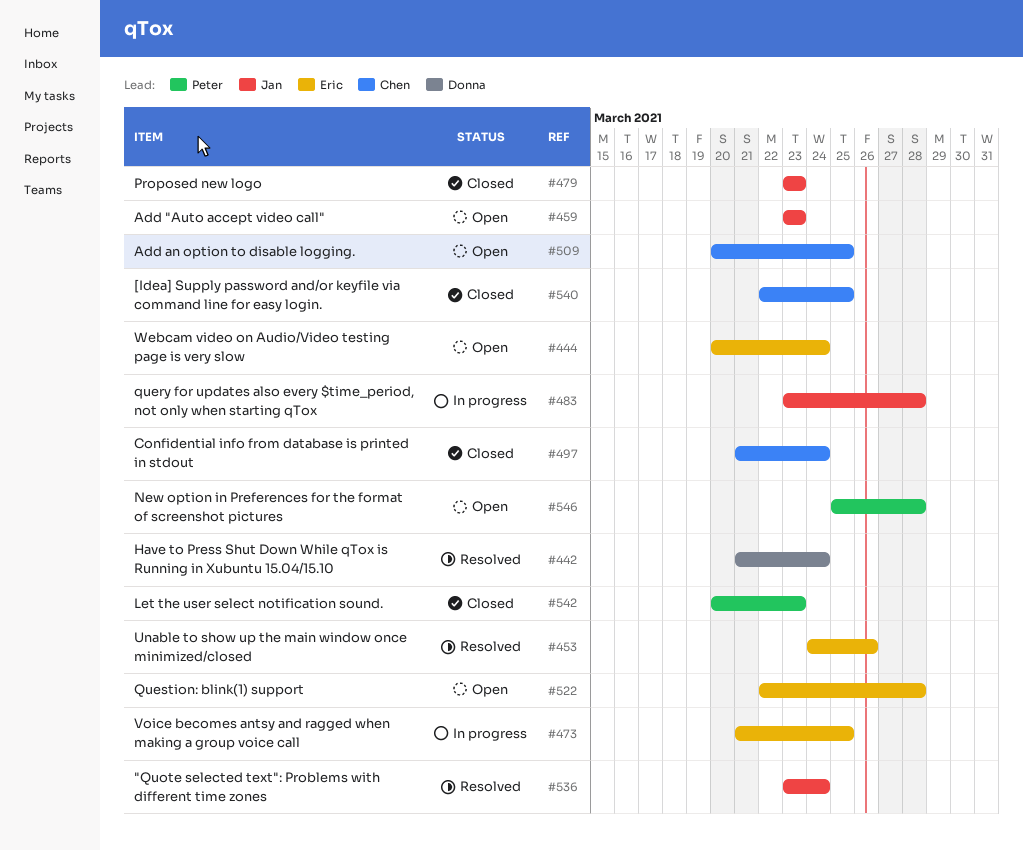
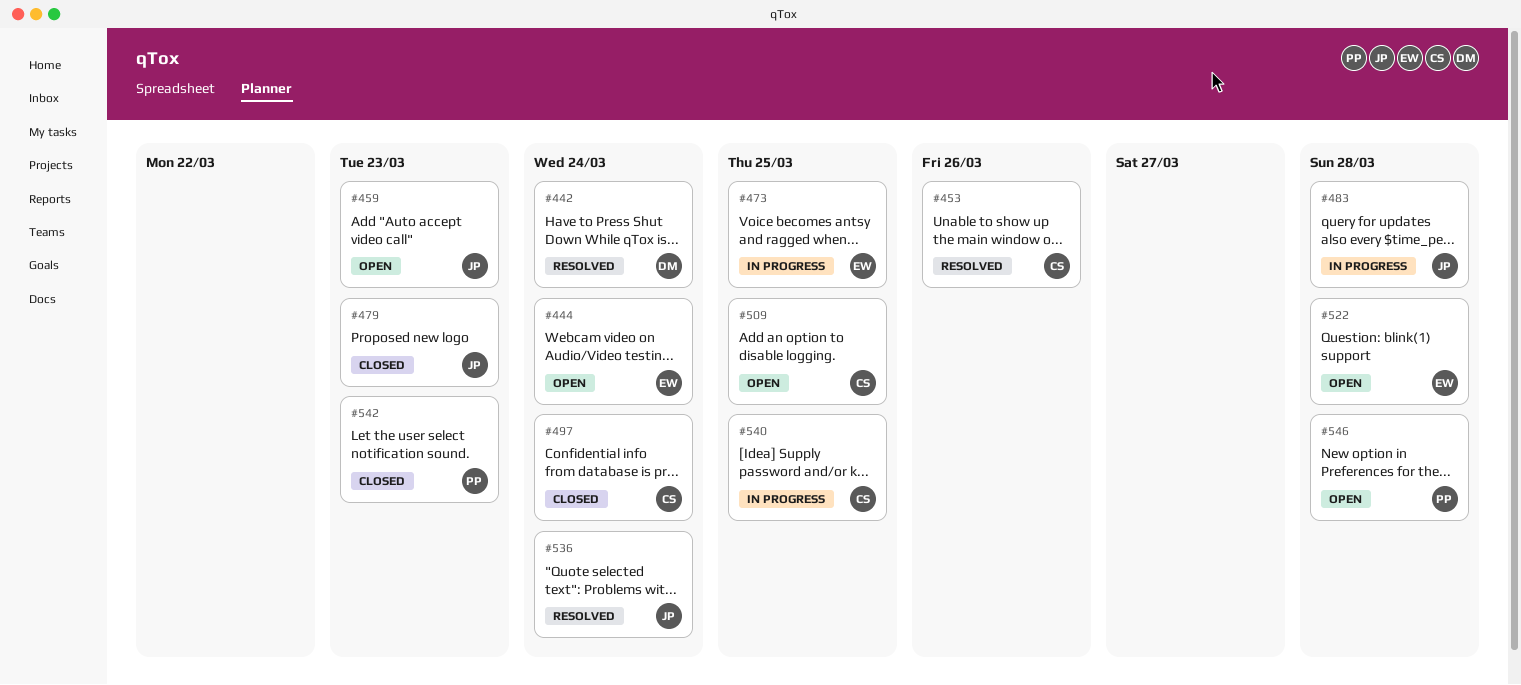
#453, owner: Eric -> Chen
#540, status: Closed -> In progress

